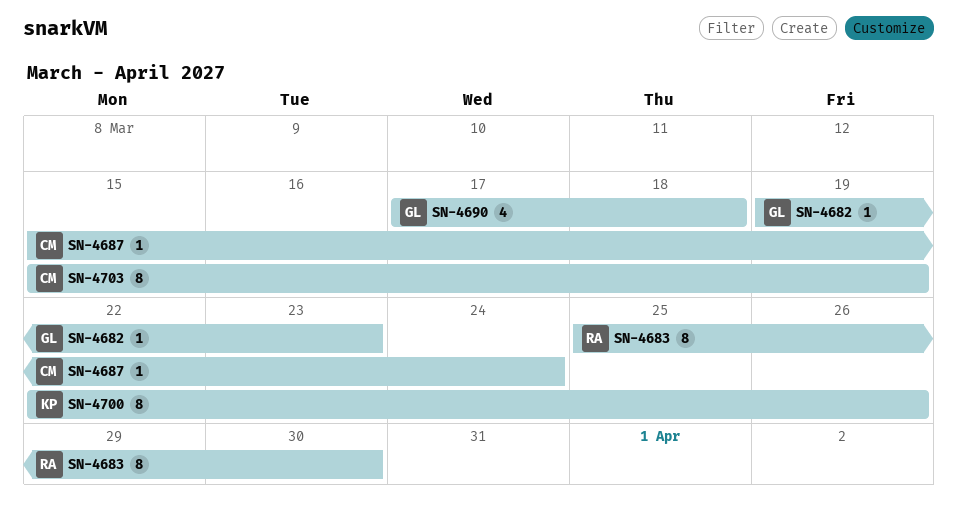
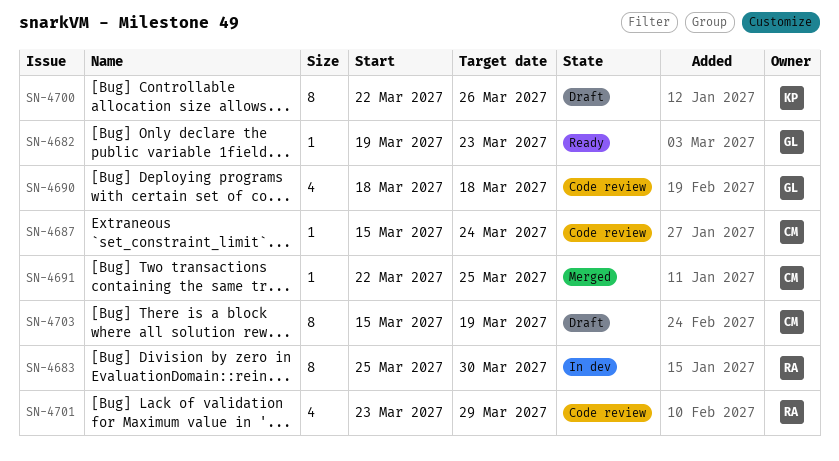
SN-4690, start: Mar 17 -> Mar 18
SN-4691: none -> present
SN-4701: none -> present

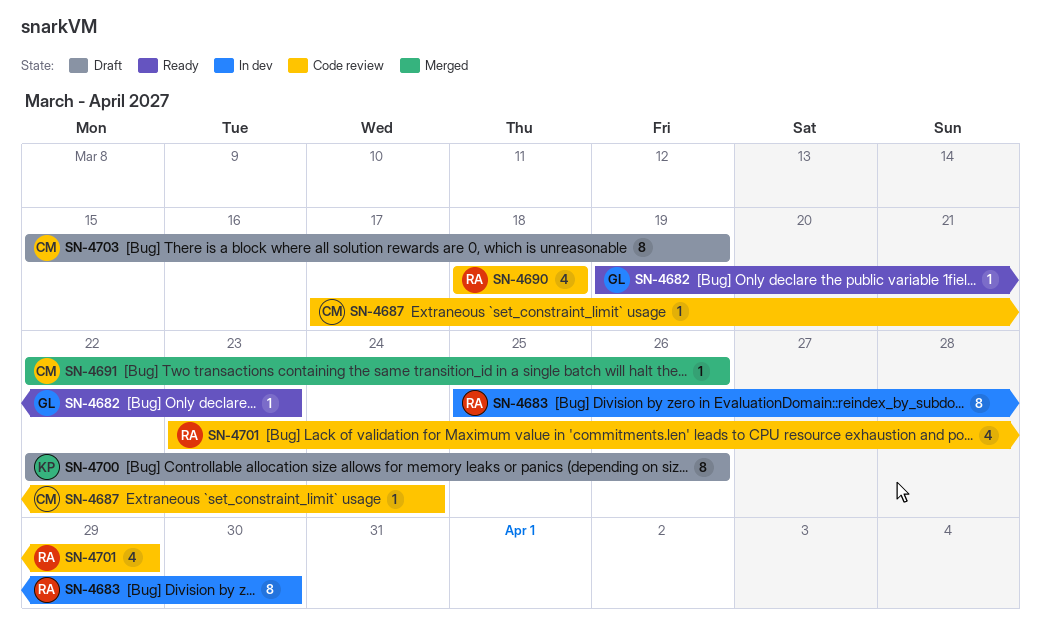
SN-4687, start: Mar 15 -> Mar 17
SN-4690, owner: GL -> RA
SN-4691, due: Mar 25 -> Mar 26

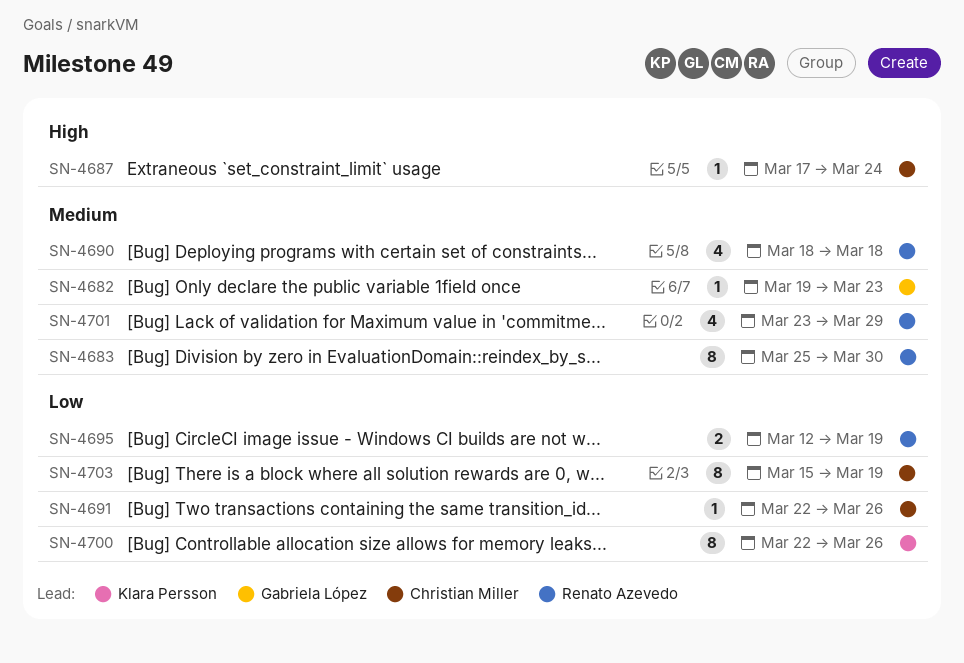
SN-4695: none -> present

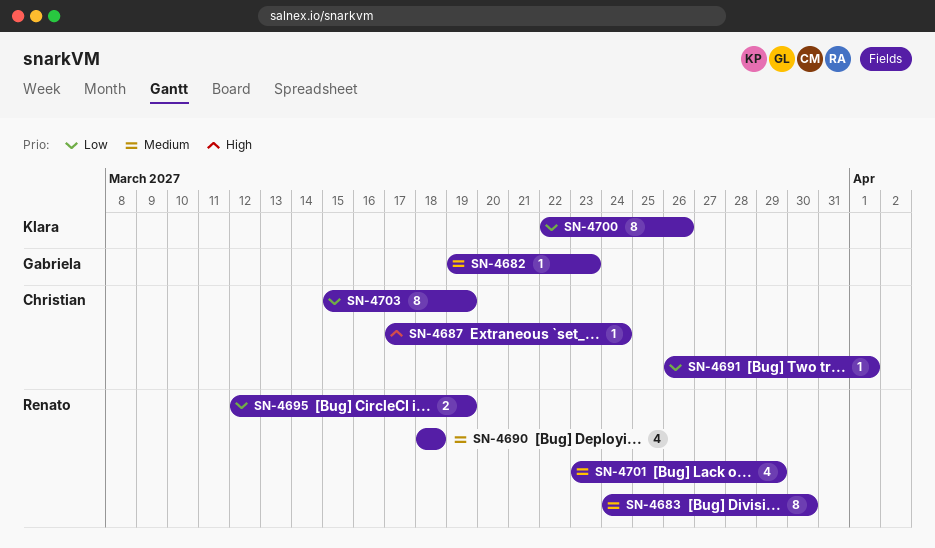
SN-4683, start: Mar 25 -> Mar 24
SN-4691, start: Mar 22 -> Mar 26
SN-4691, due: Mar 26 -> Apr 1

